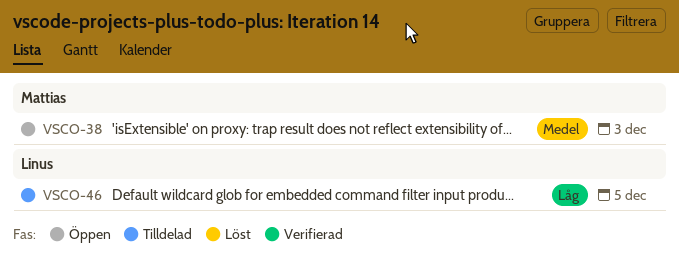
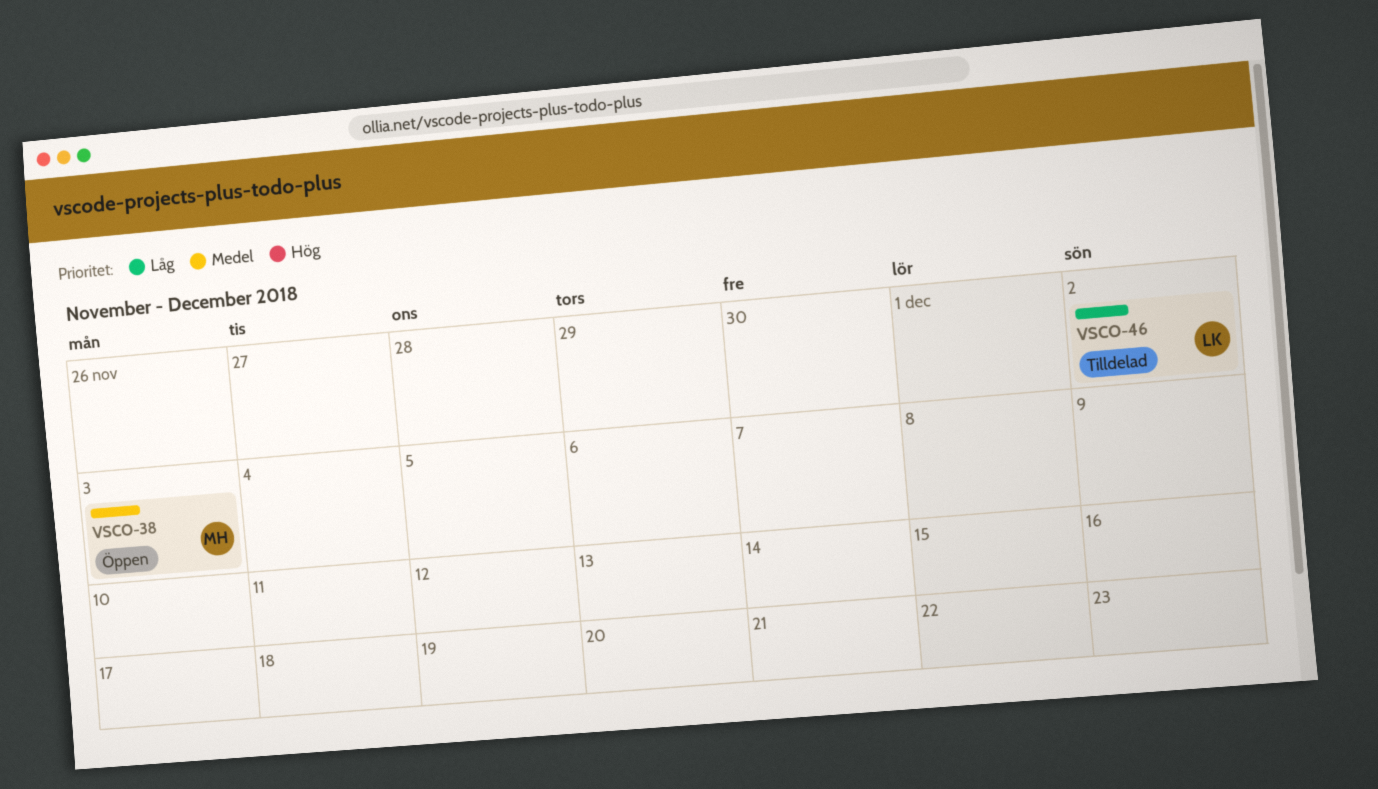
VSCO-46, due: Dec 5 -> Dec 2

